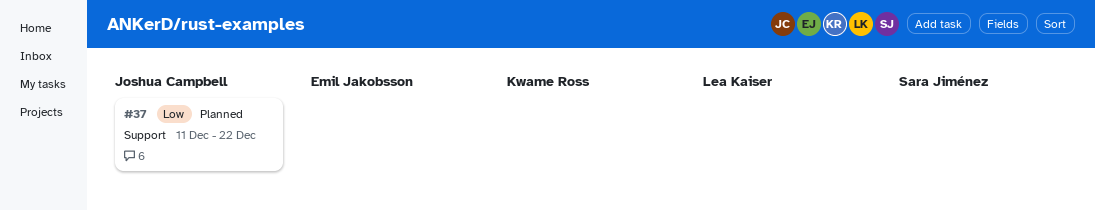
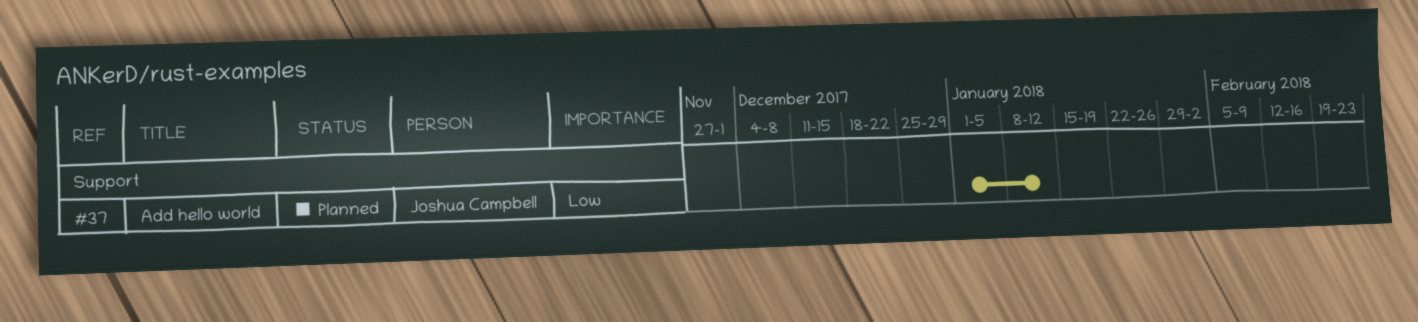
#37, start: Dec 11 -> Jan 1
#37, due: Dec 22 -> Jan 12

